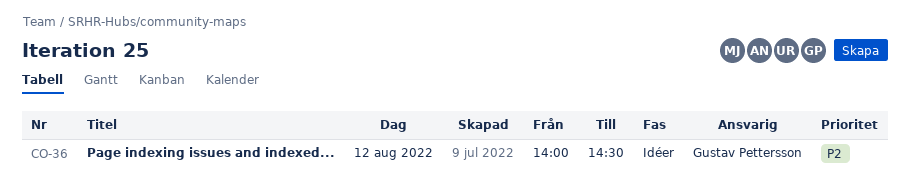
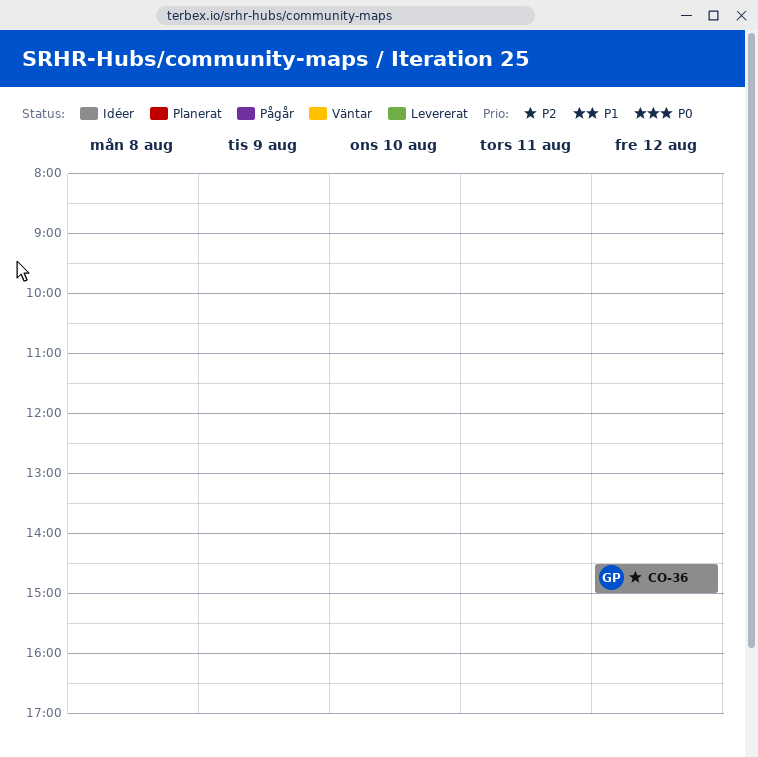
CO-36, begins: 14:00 -> 14:30
CO-36, ends: 14:30 -> 15:00

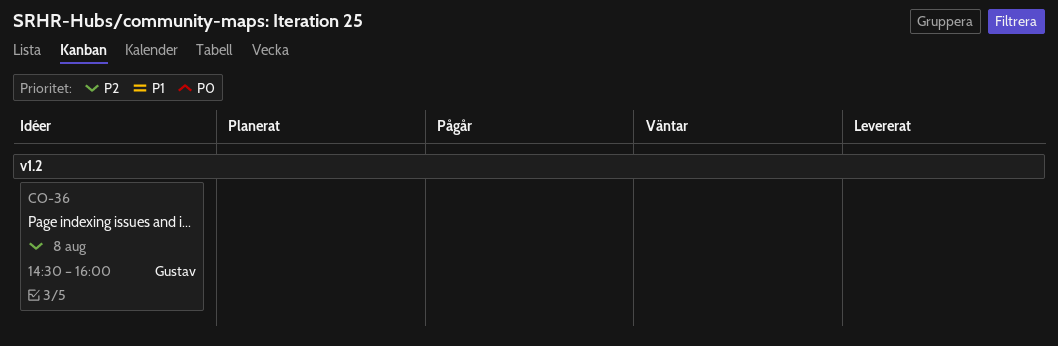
CO-36, day: Aug 12 -> Aug 8
CO-36, ends: 15:00 -> 16:00

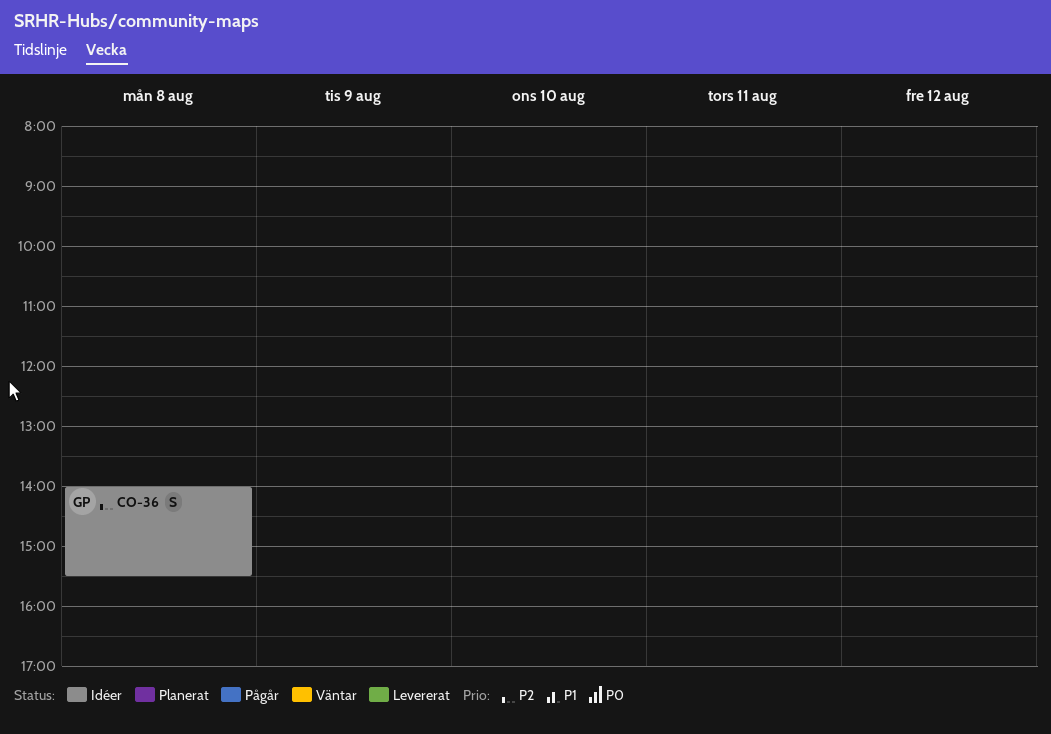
CO-36, begins: 14:30 -> 14:00
CO-36, ends: 16:00 -> 15:30

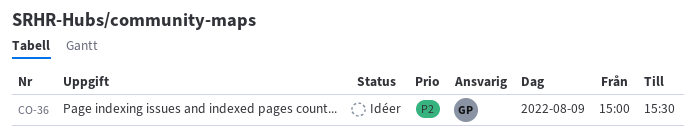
CO-36, day: Aug 8 -> Aug 9
CO-36, begins: 14:00 -> 15:00

